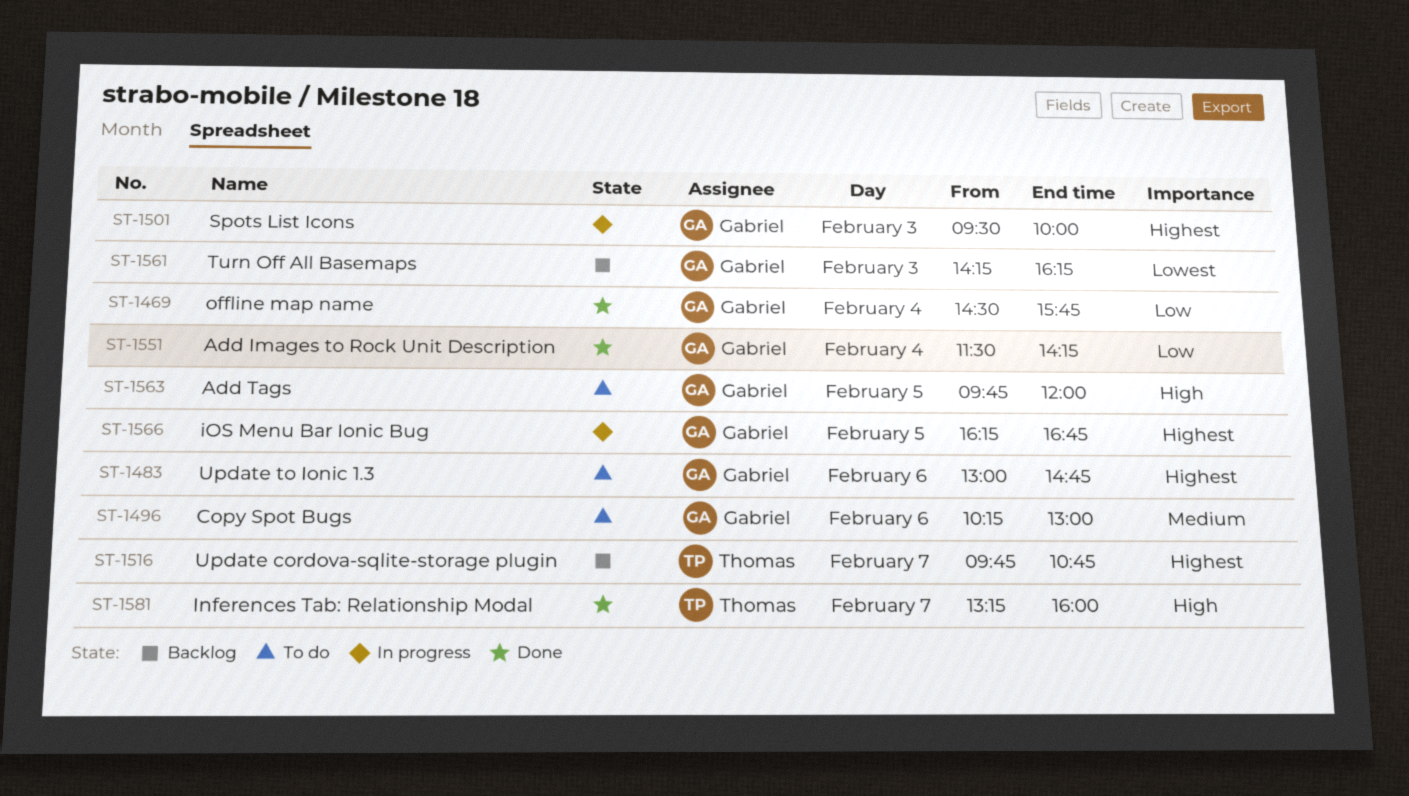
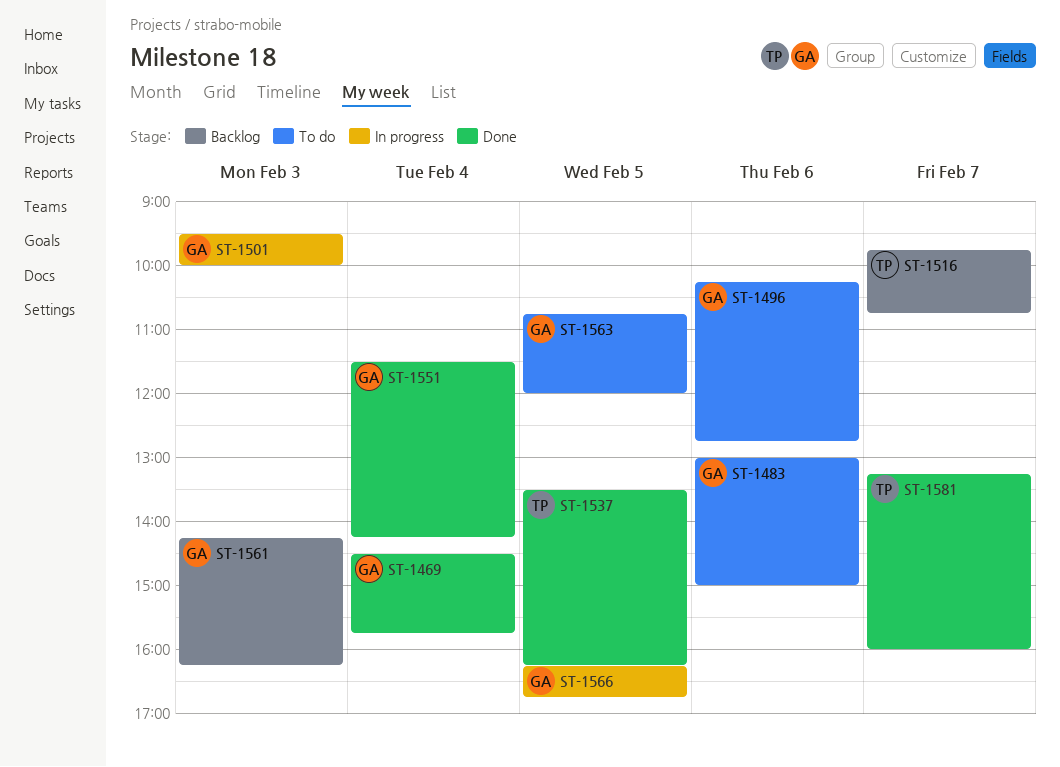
ST-1483, ends: 14:45 -> 15:00
ST-1496, ends: 13:00 -> 12:45
ST-1537: none -> present
ST-1563, begins: 09:45 -> 10:45

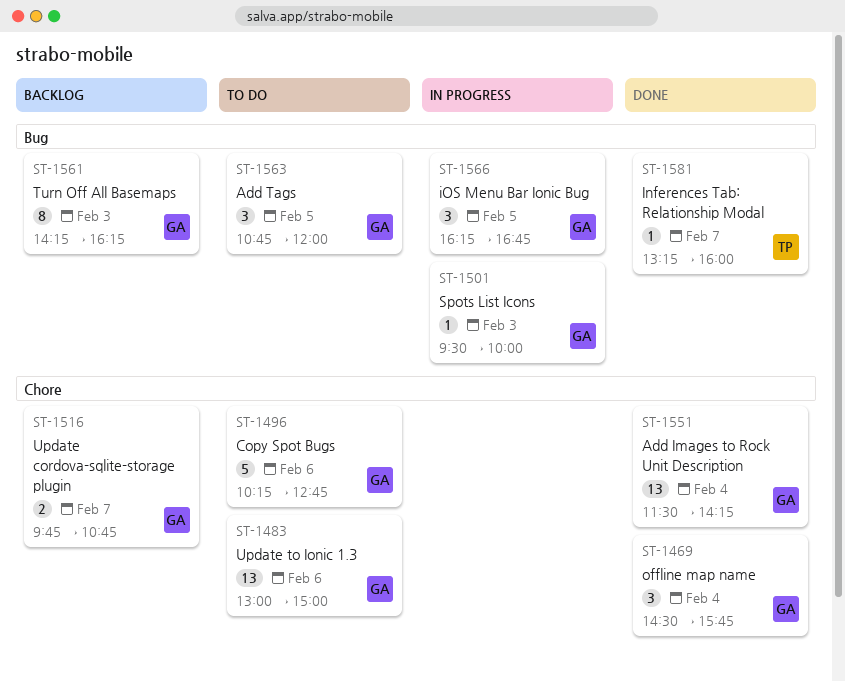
ST-1516, owner: TP -> GA
ST-1537: present -> none

